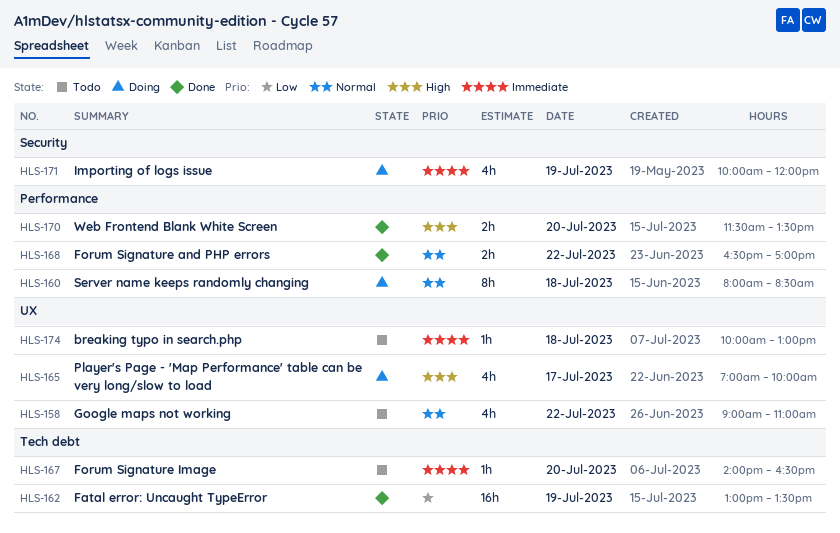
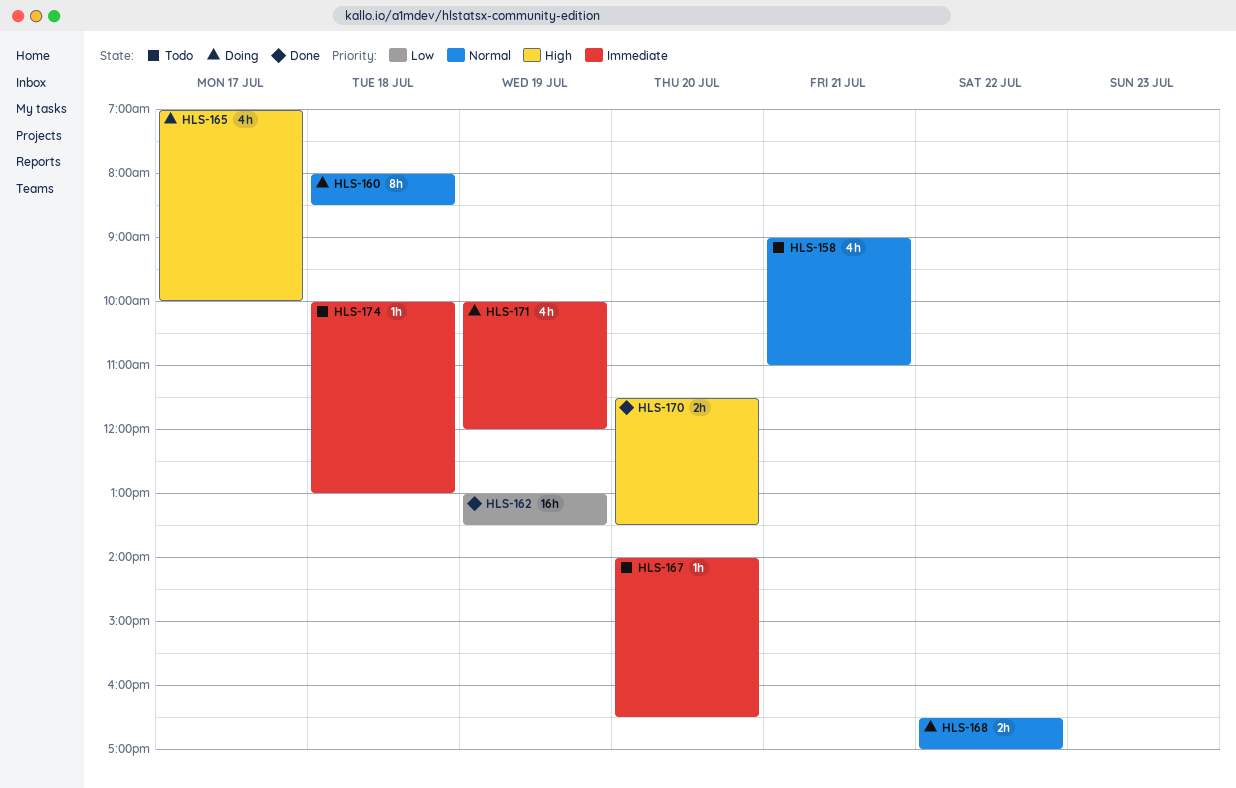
HLS-158, day: Jul 22 -> Jul 21
HLS-168, status: Done -> Doing

